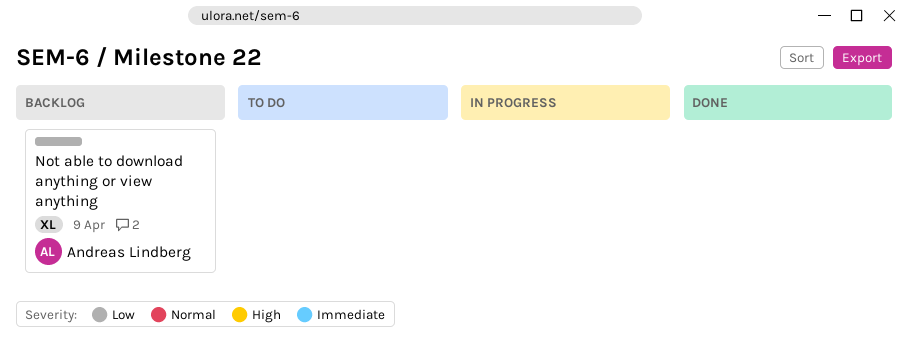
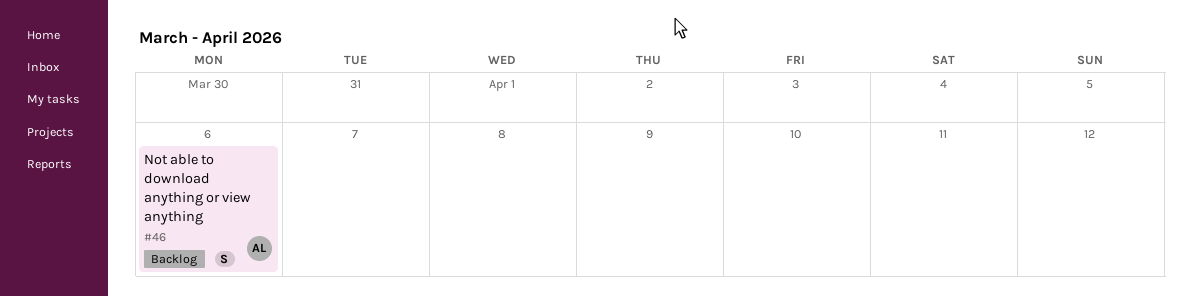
Not able to download anything or view anything, estimate: XL -> S
Not able to download anything or view anything, due: Apr 9 -> Apr 6

